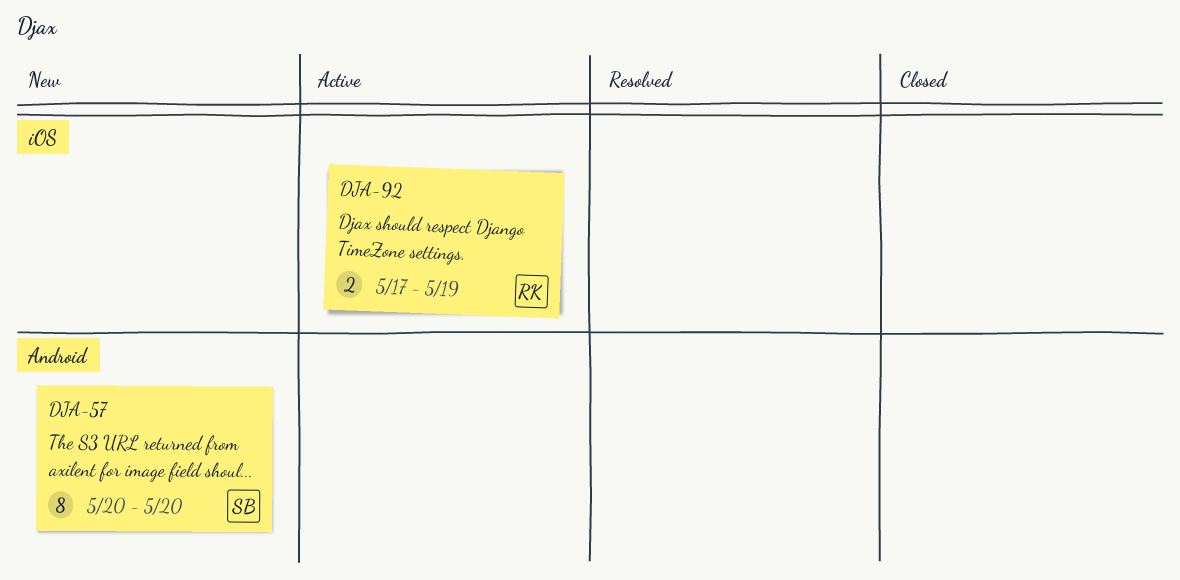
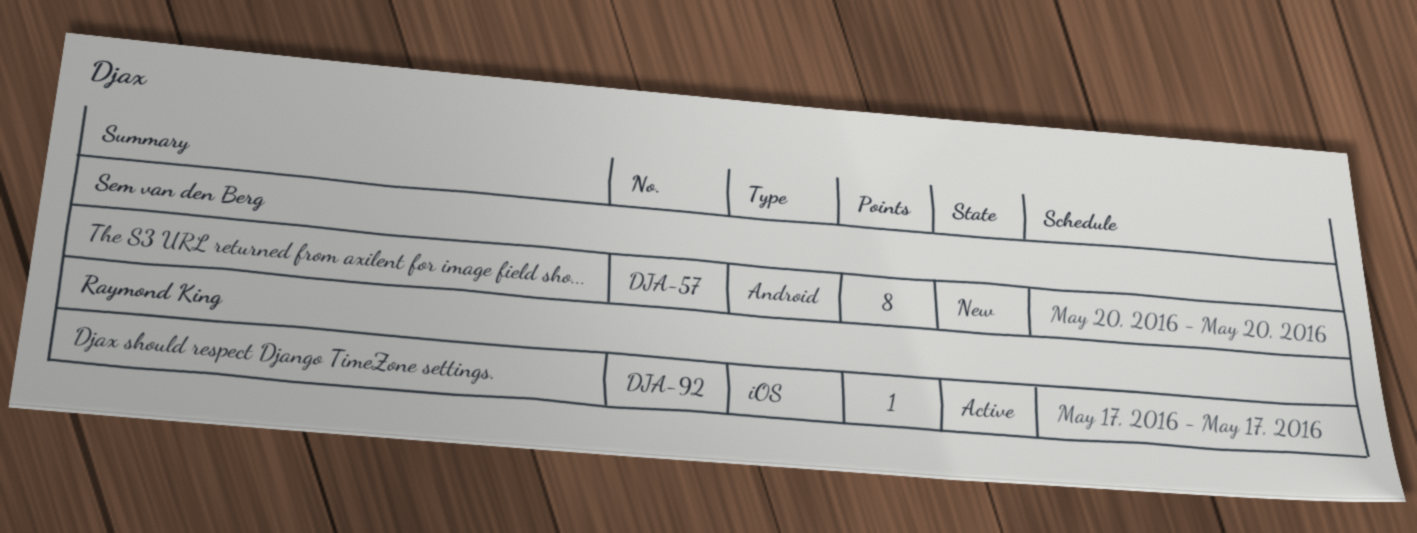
DJA-92, estimate: 2 -> 1
DJA-92, due: May 19 -> May 17

